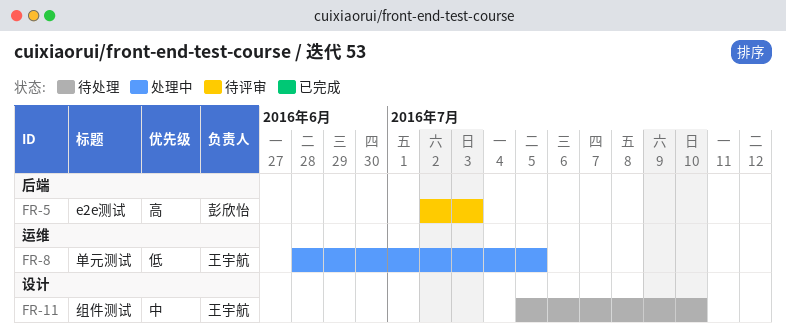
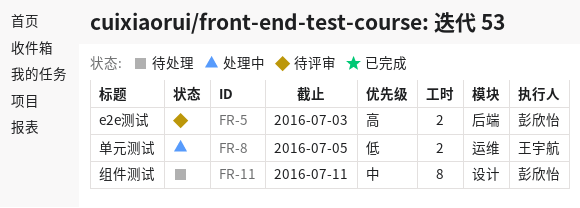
FR-11, owner: 王宇航 -> 彭欣怡
FR-11, due: Jul 10 -> Jul 11

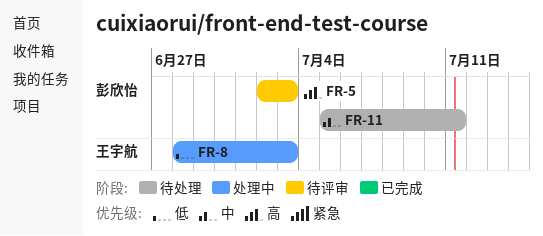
FR-8, due: Jul 5 -> Jul 3

